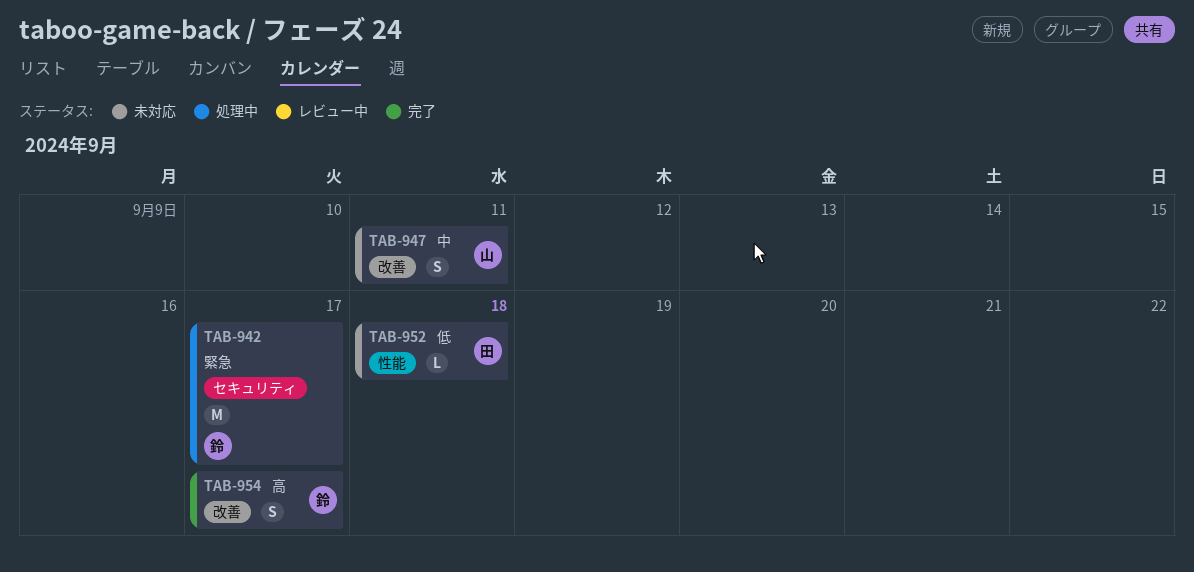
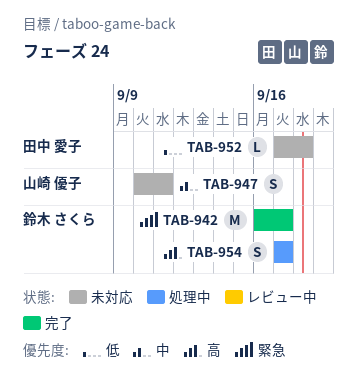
TAB-942, status: 処理中 -> 完了
TAB-954, status: 完了 -> 処理中

